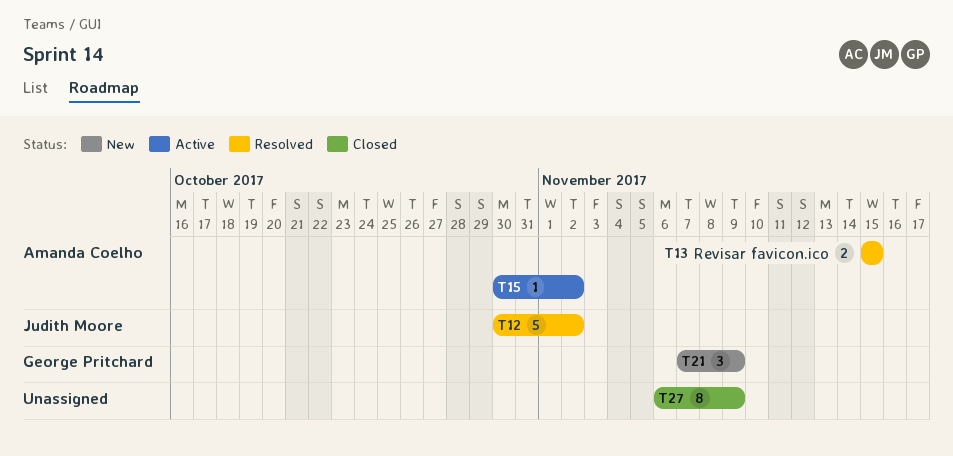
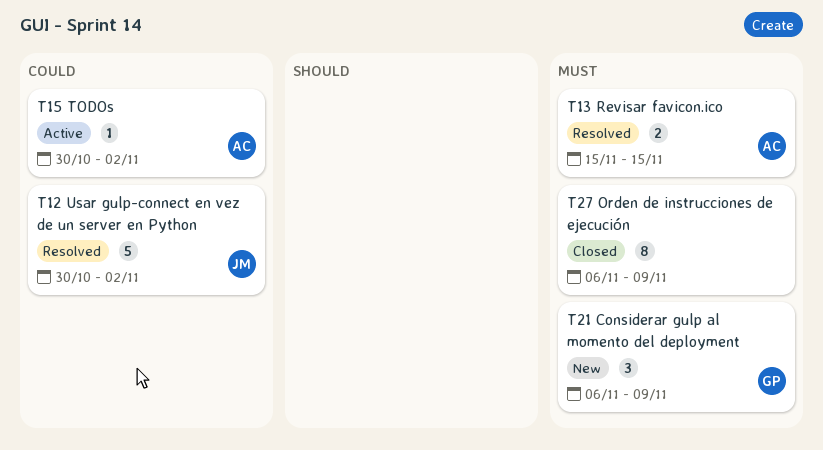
T21, start: Nov 7 -> Nov 6

